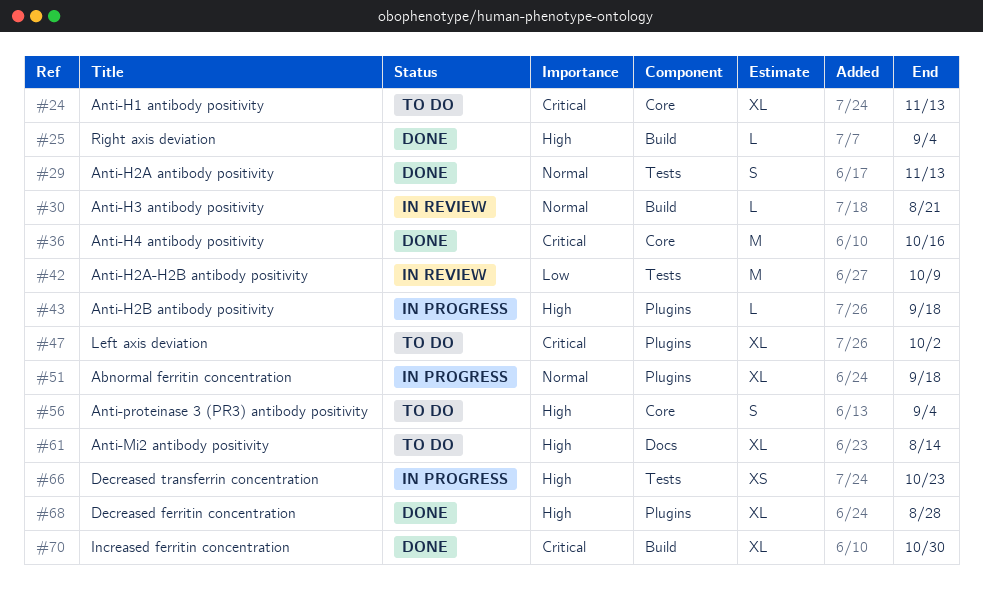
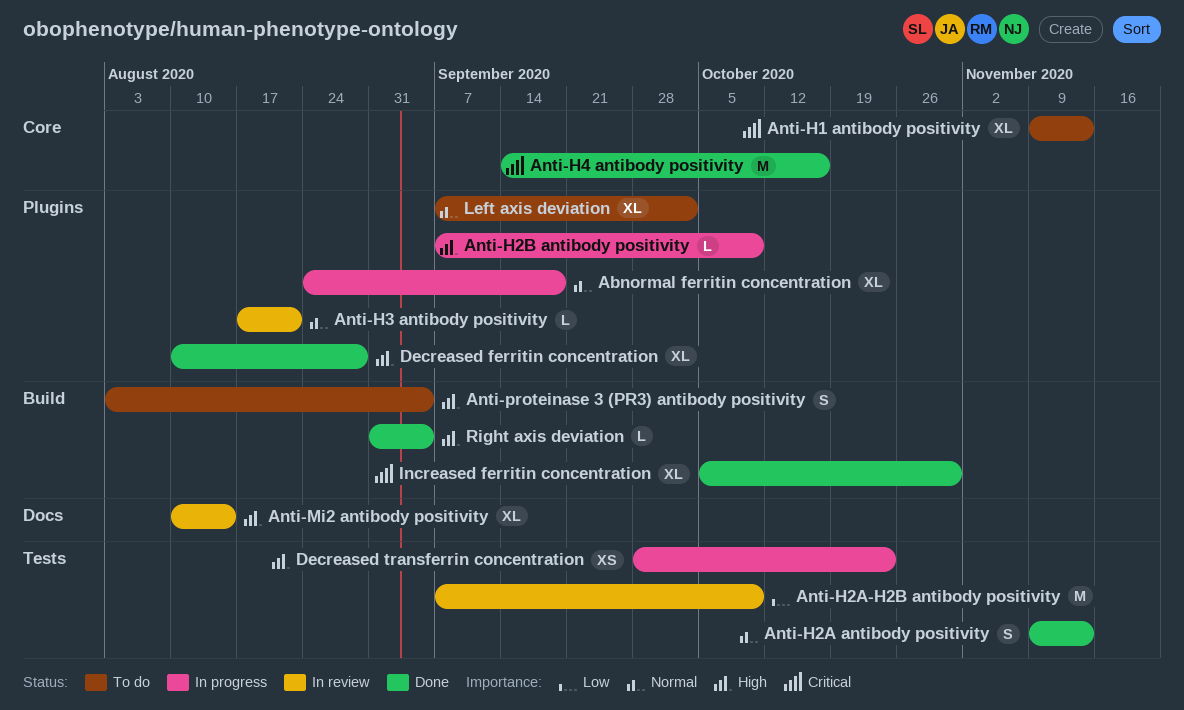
Anti-H2B antibody positivity, due: Sep 18 -> Oct 9
Anti-H3 antibody positivity, label: Build -> Plugins
Anti-Mi2 antibody positivity, status: To do -> In review
Anti-proteinase 3 (PR3) antibody positivity, label: Core -> Build
Left axis deviation, priority: Critical -> Normal

